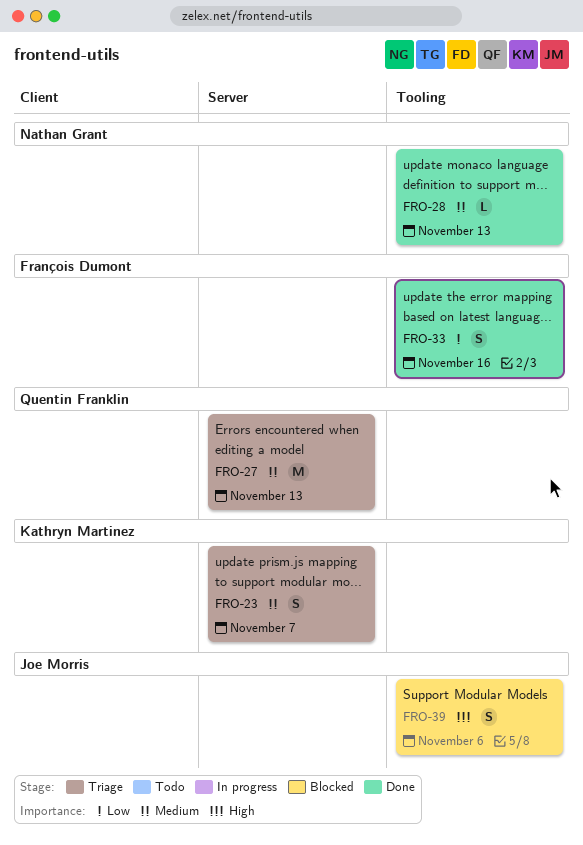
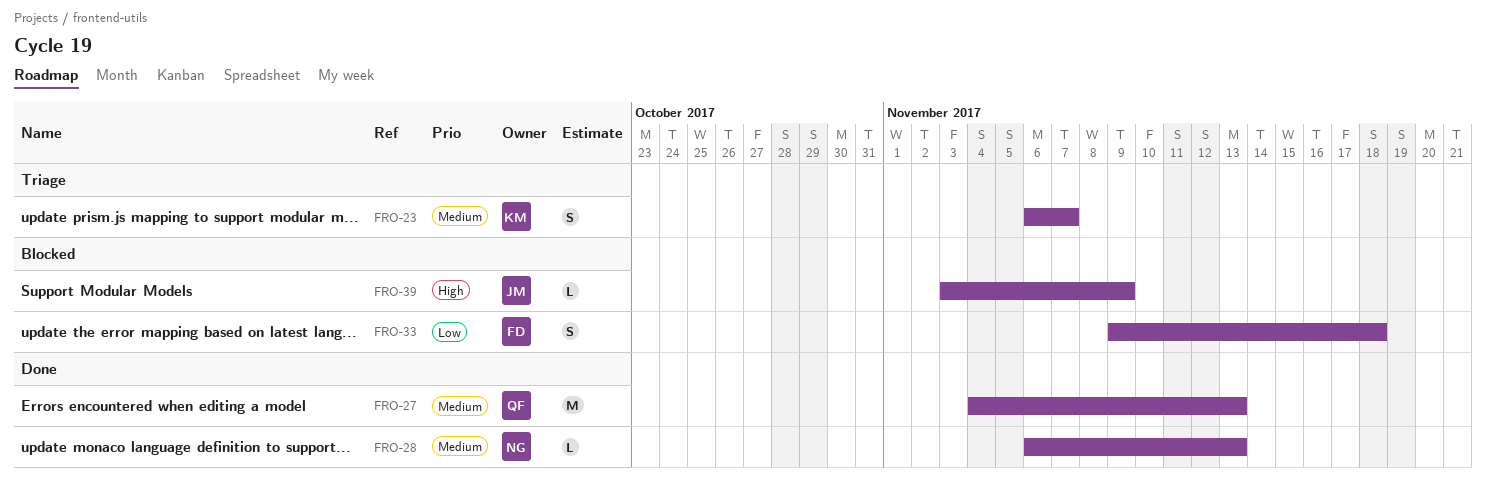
FRO-27, status: Triage -> Done
FRO-33, status: Done -> Blocked
FRO-33, due: Nov 16 -> Nov 18
FRO-39, estimate: S -> L
FRO-39, due: Nov 6 -> Nov 9

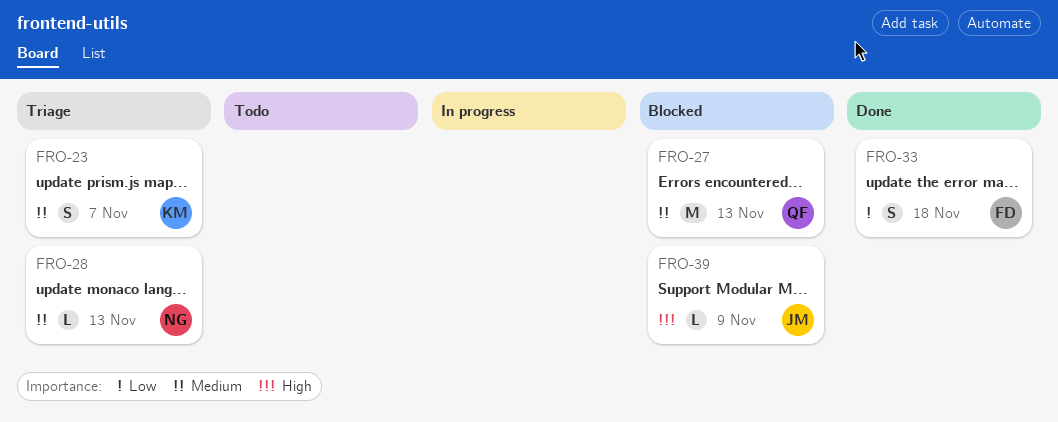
FRO-27, status: Done -> Blocked
FRO-28, status: Done -> Triage
FRO-33, status: Blocked -> Done

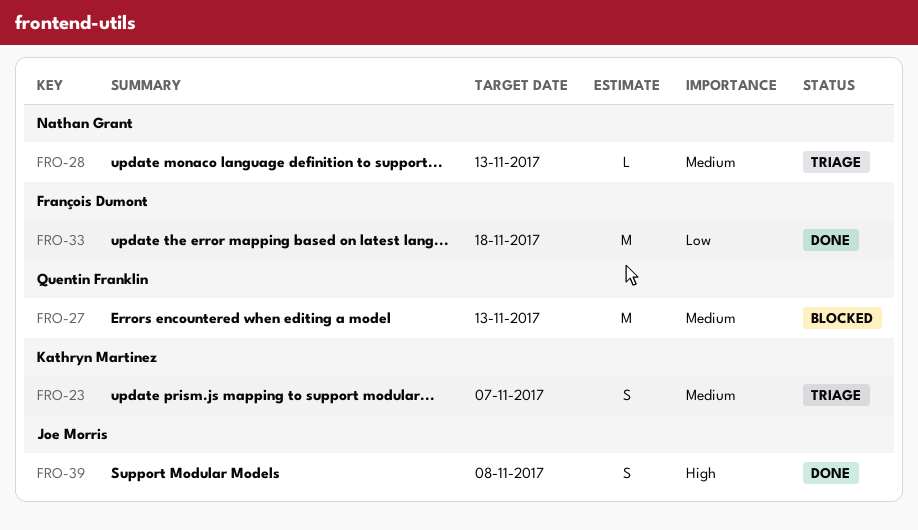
FRO-33, estimate: S -> M
FRO-39, status: Blocked -> Done
FRO-39, estimate: L -> S
FRO-39, due: Nov 9 -> Nov 8

